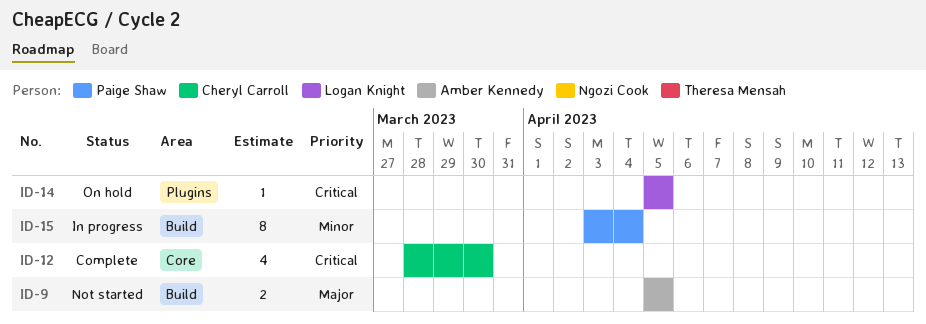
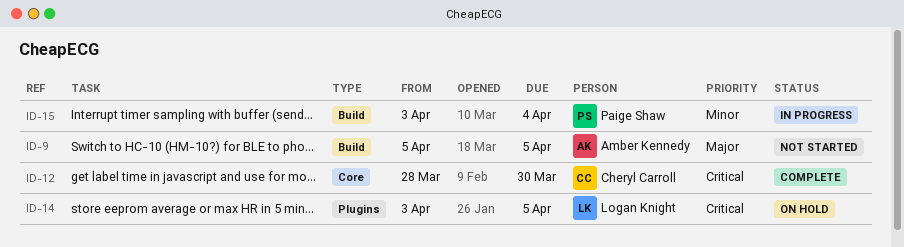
ID-14, start: Apr 5 -> Apr 3

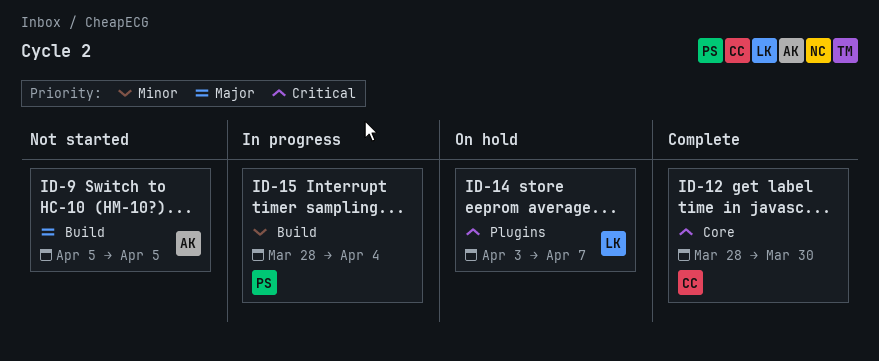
ID-14, due: Apr 5 -> Apr 7
ID-15, start: Apr 3 -> Mar 28

